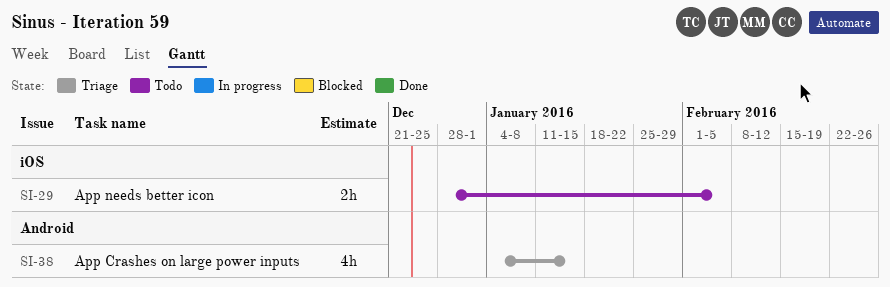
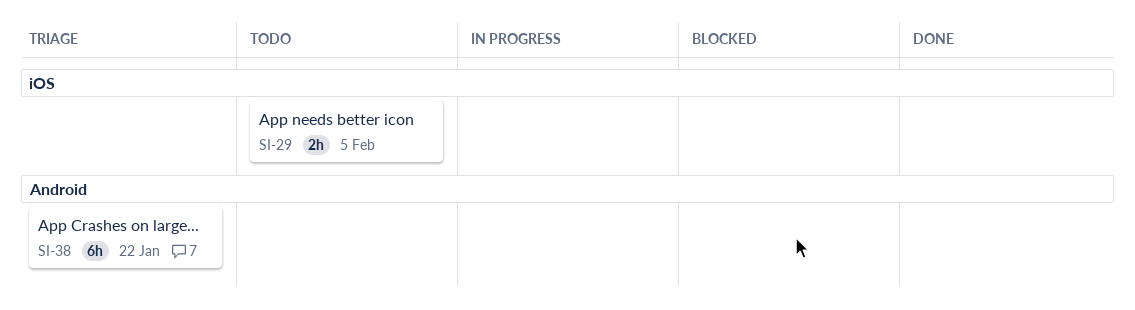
SI-38, estimate: 4h -> 6h
SI-38, due: Jan 15 -> Jan 22

